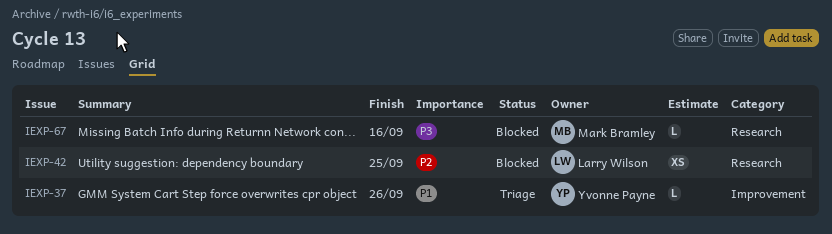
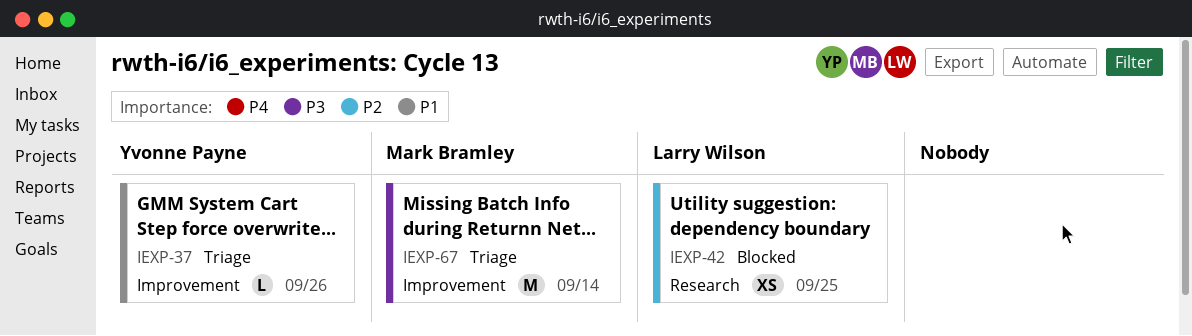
IEXP-67, status: Blocked -> Triage
IEXP-67, label: Research -> Improvement
IEXP-67, estimate: L -> M
IEXP-67, due: Sep 16 -> Sep 14

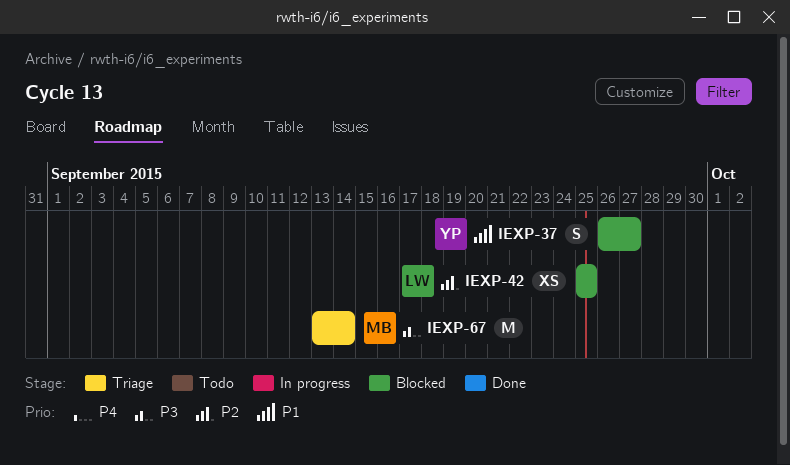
IEXP-37, status: Triage -> Blocked
IEXP-37, estimate: L -> S
IEXP-37, due: Sep 26 -> Sep 27

